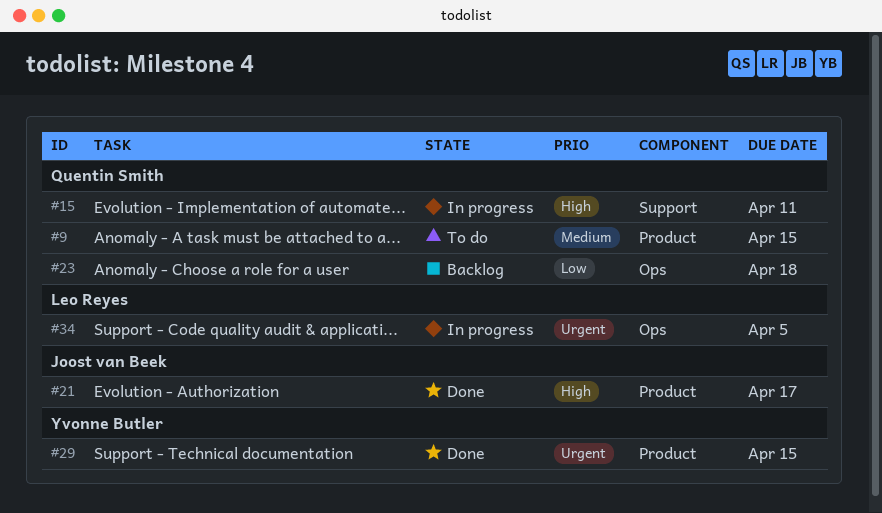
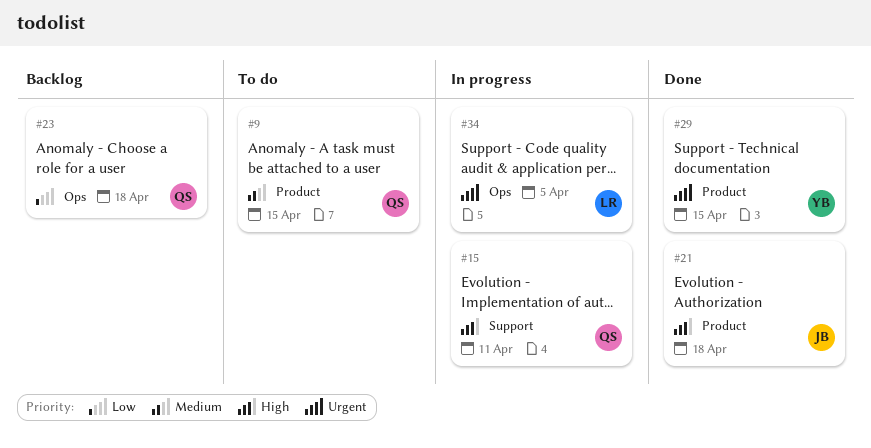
#21, due: Apr 17 -> Apr 18

